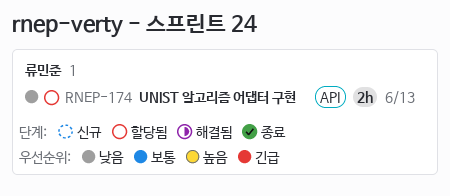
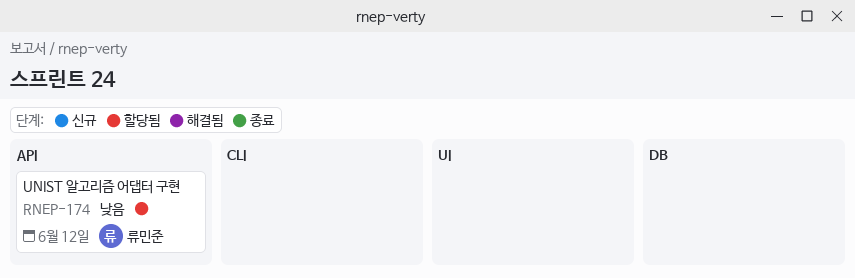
RNEP-174, due: Jun 13 -> Jun 12

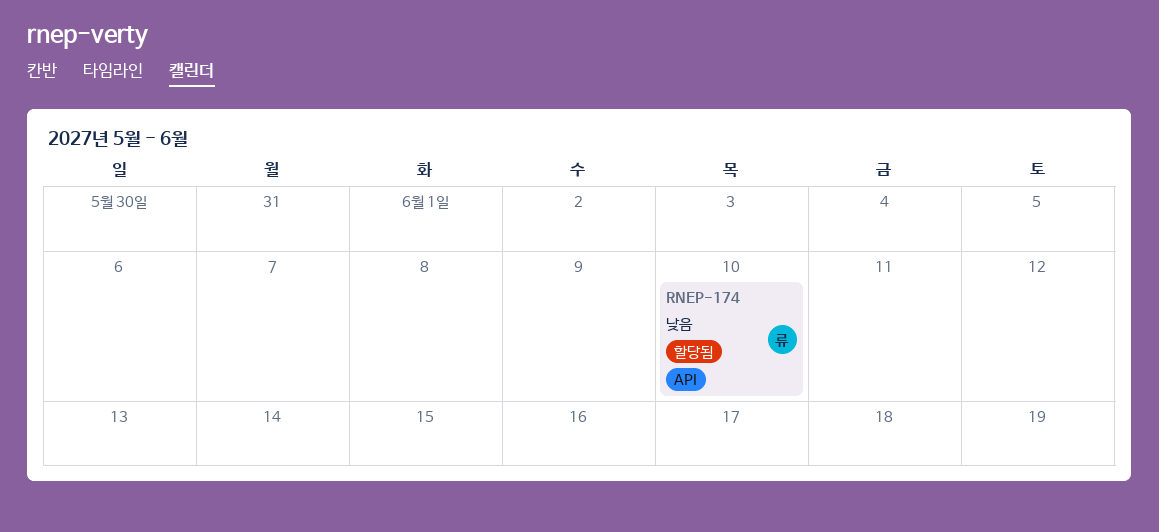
RNEP-174, due: Jun 12 -> Jun 10

